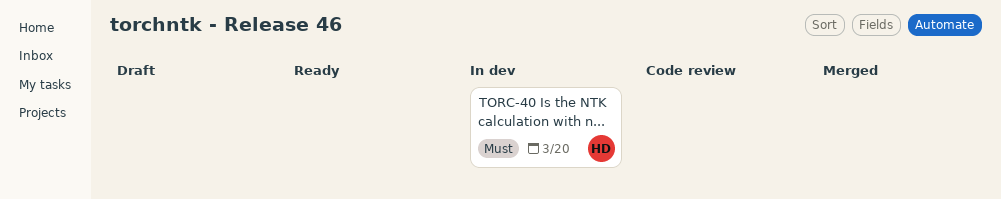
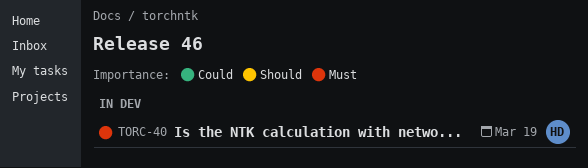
TORC-40, due: Mar 20 -> Mar 19

